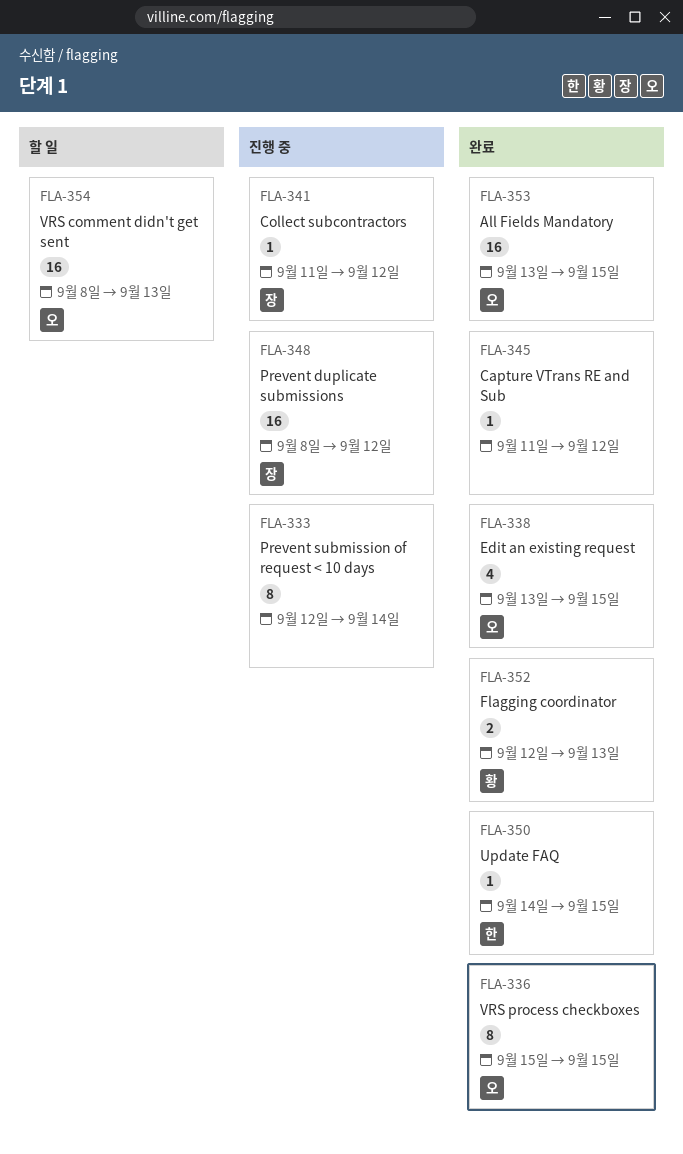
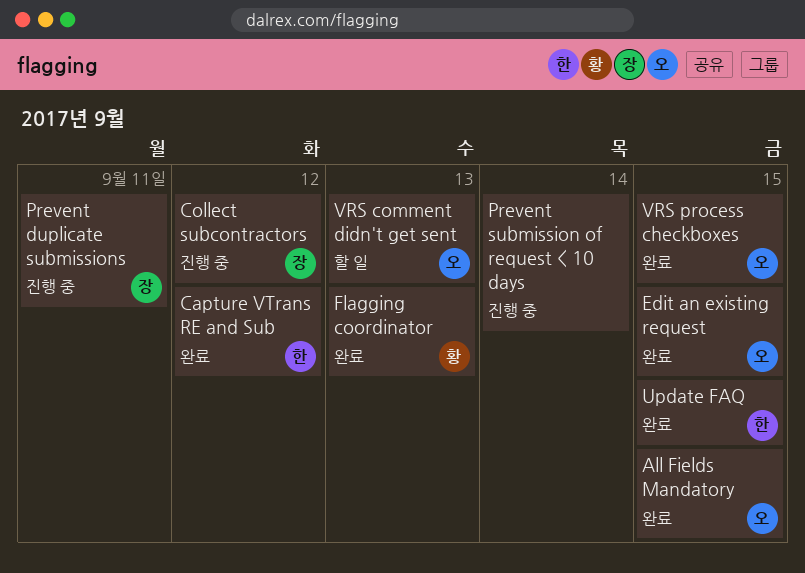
Capture VTrans RE and Sub, owner: none -> 한
Prevent duplicate submissions, due: Sep 12 -> Sep 11

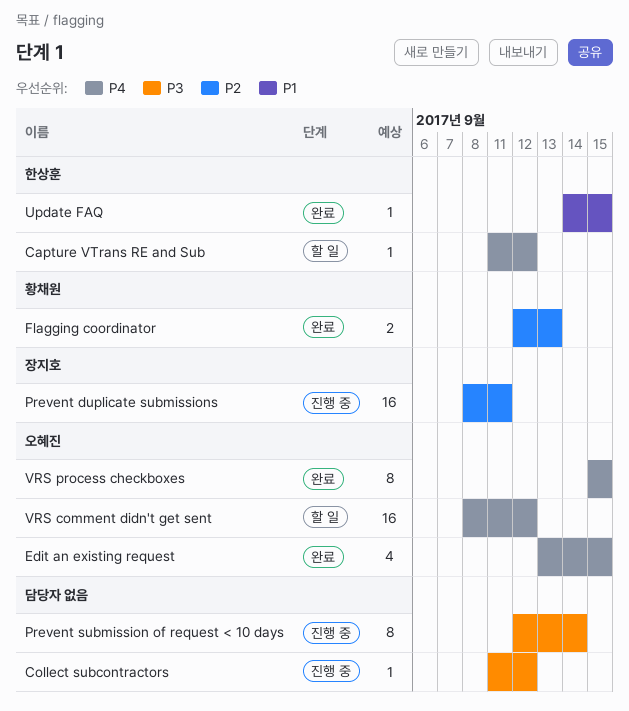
All Fields Mandatory: present -> none
Capture VTrans RE and Sub, status: 완료 -> 할 일
Collect subcontractors, owner: 장지호 -> none
VRS comment didn't get sent, due: Sep 13 -> Sep 12

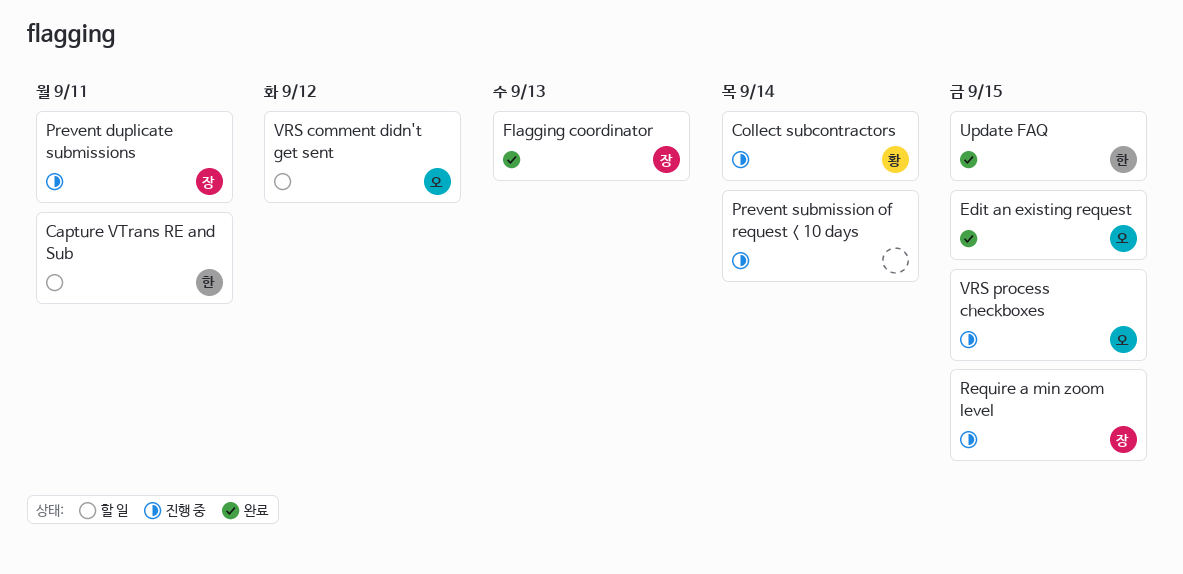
Capture VTrans RE and Sub, due: Sep 12 -> Sep 11
Collect subcontractors, owner: none -> 황채원
Collect subcontractors, due: Sep 12 -> Sep 14
Flagging coordinator, owner: 황채원 -> 장지호
Require a min zoom level: none -> present
VRS process checkboxes, status: 완료 -> 진행 중

